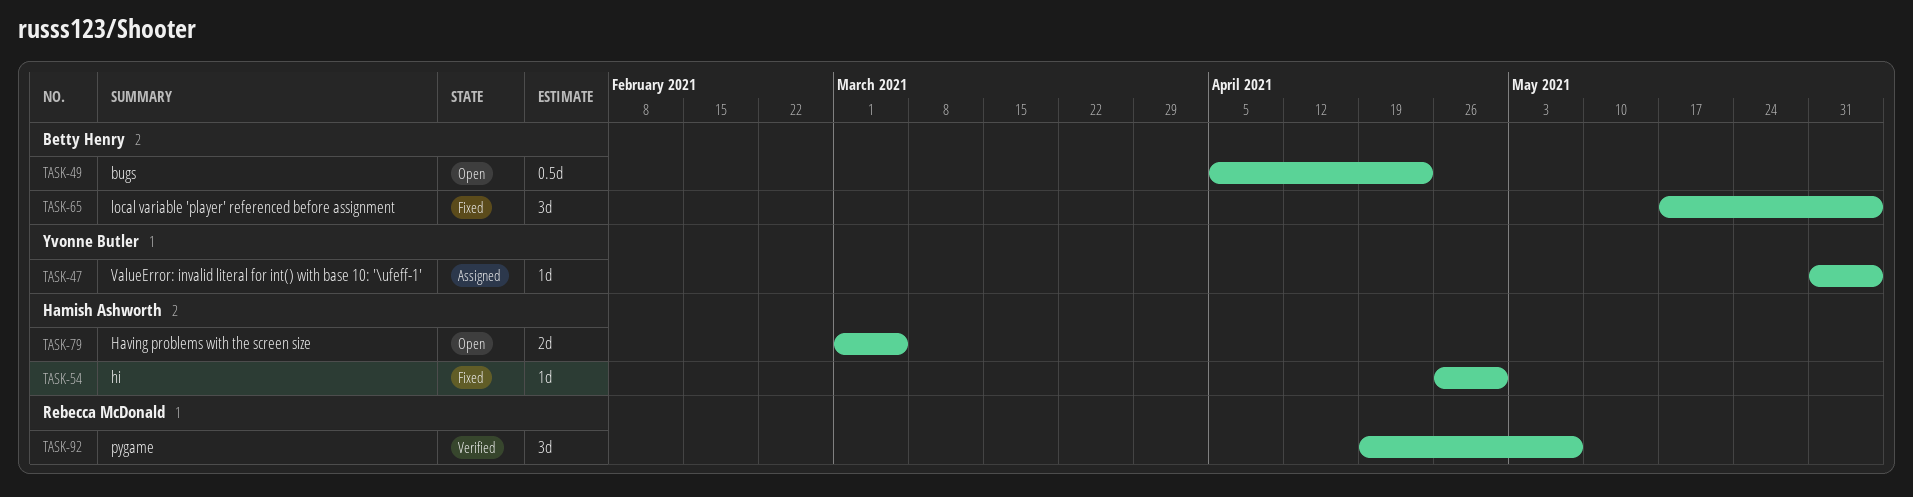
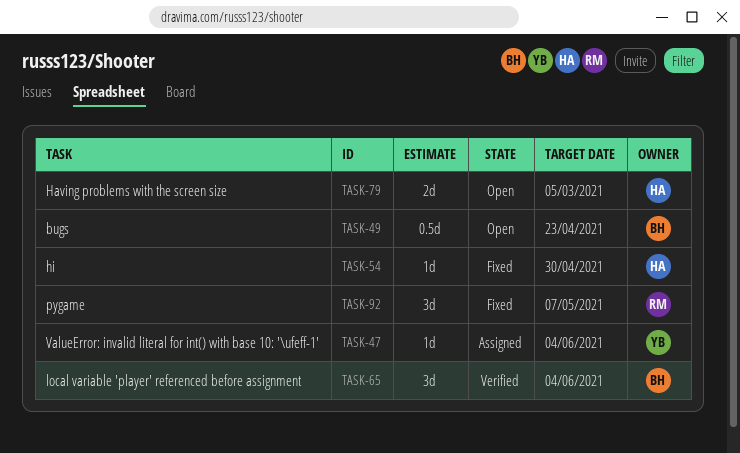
TASK-65, status: Fixed -> Verified
TASK-92, status: Verified -> Fixed

